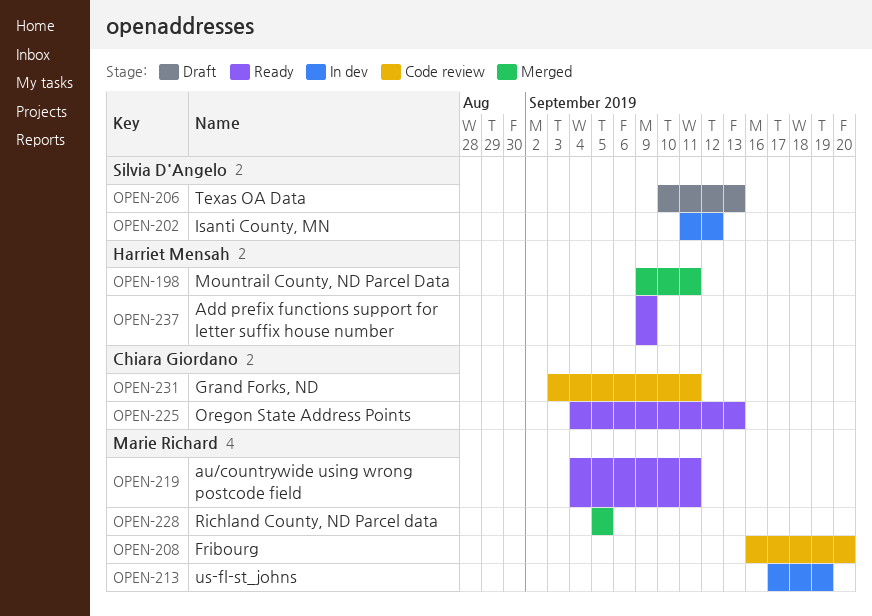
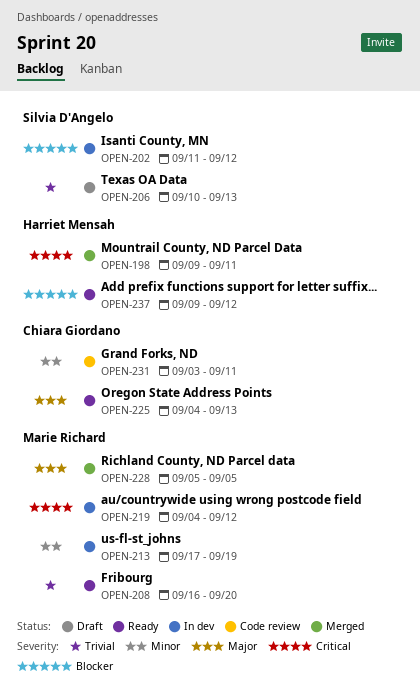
OPEN-208, status: Code review -> Ready
OPEN-219, status: Ready -> In dev
OPEN-219, due: Sep 11 -> Sep 12
OPEN-237, due: Sep 9 -> Sep 12

